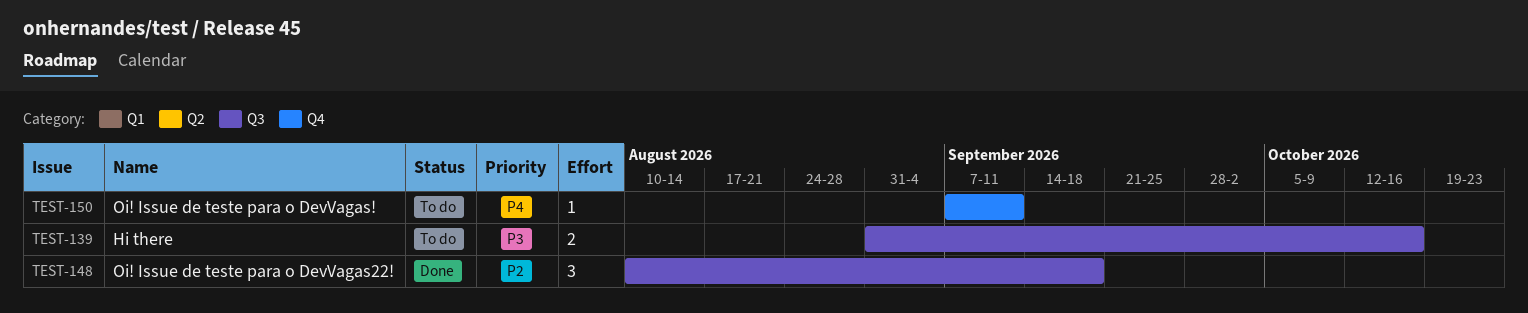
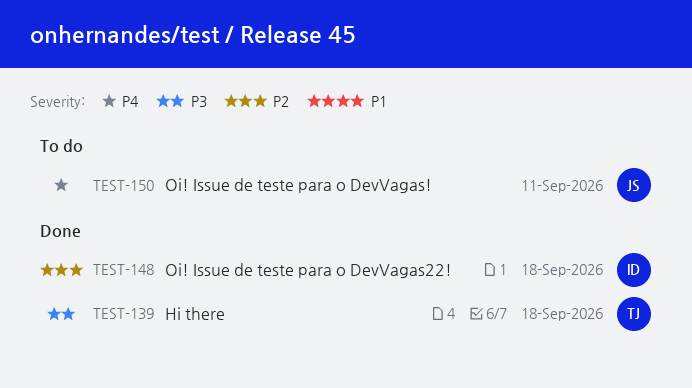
TEST-139, status: To do -> Done
TEST-139, due: Oct 16 -> Sep 18

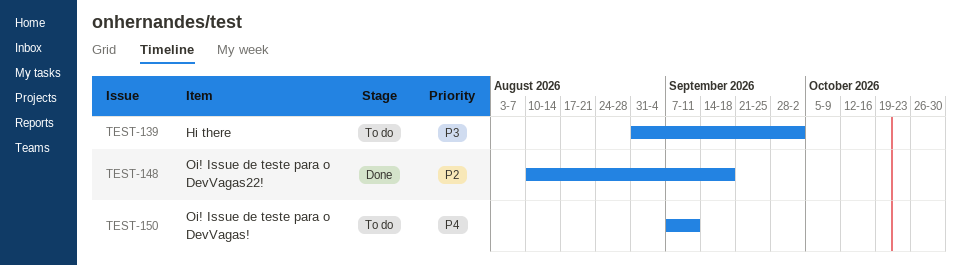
TEST-139, status: Done -> To do
TEST-139, due: Sep 18 -> Oct 2

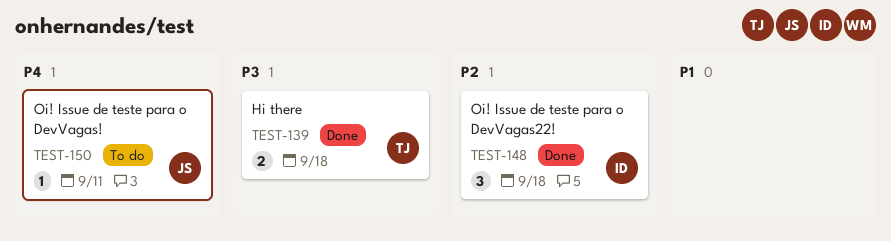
TEST-139, status: To do -> Done
TEST-139, due: Oct 2 -> Sep 18

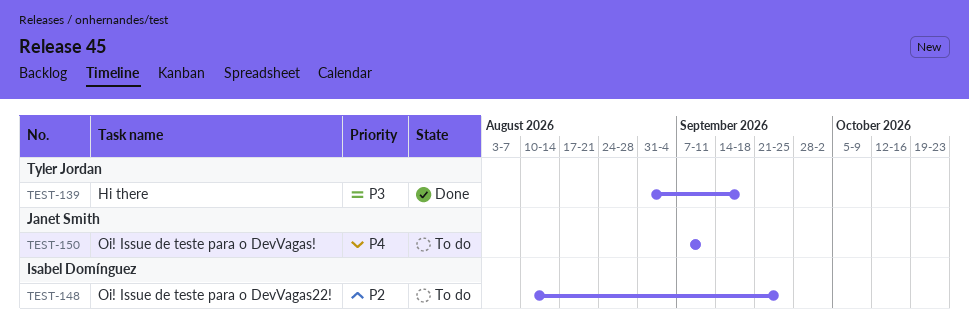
TEST-148, status: Done -> To do
TEST-148, due: Sep 18 -> Sep 25

